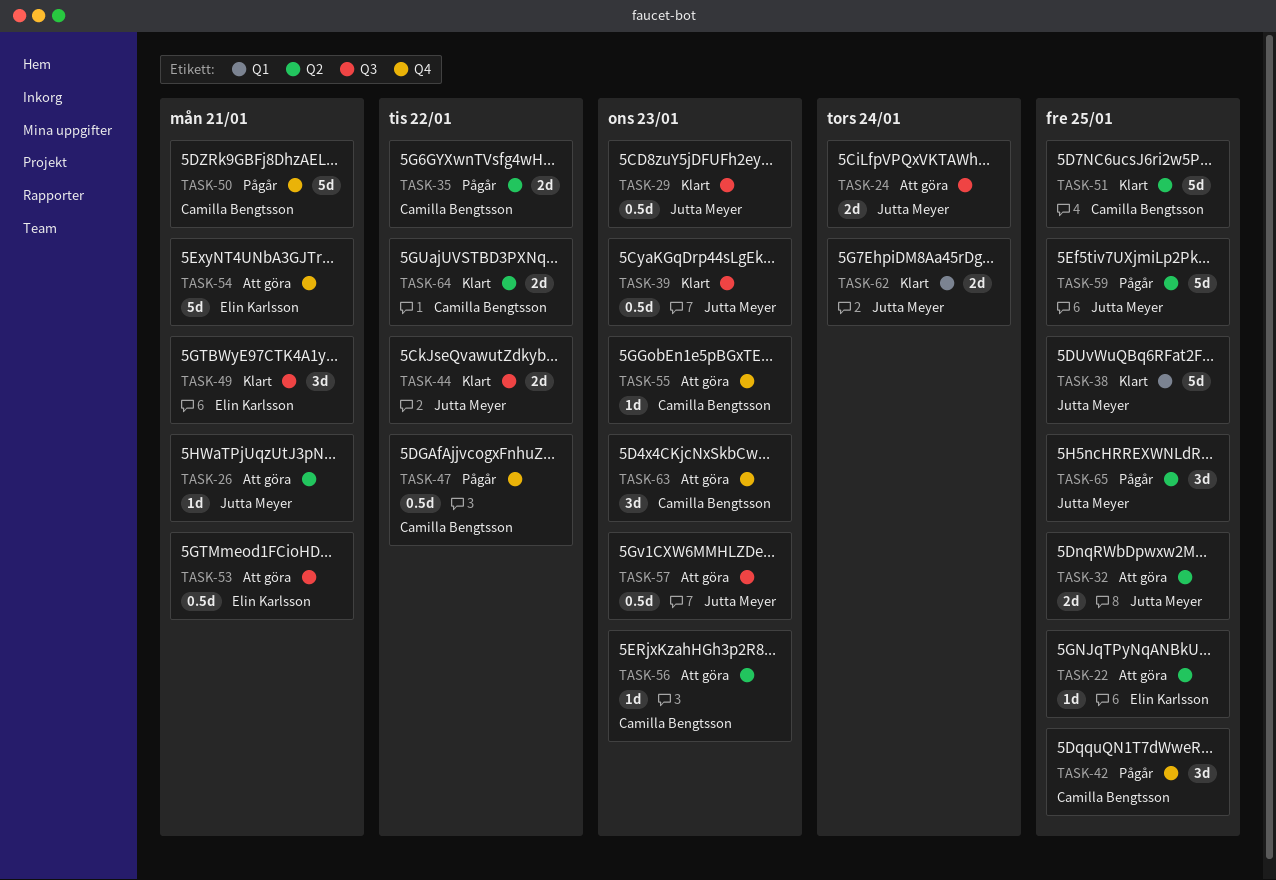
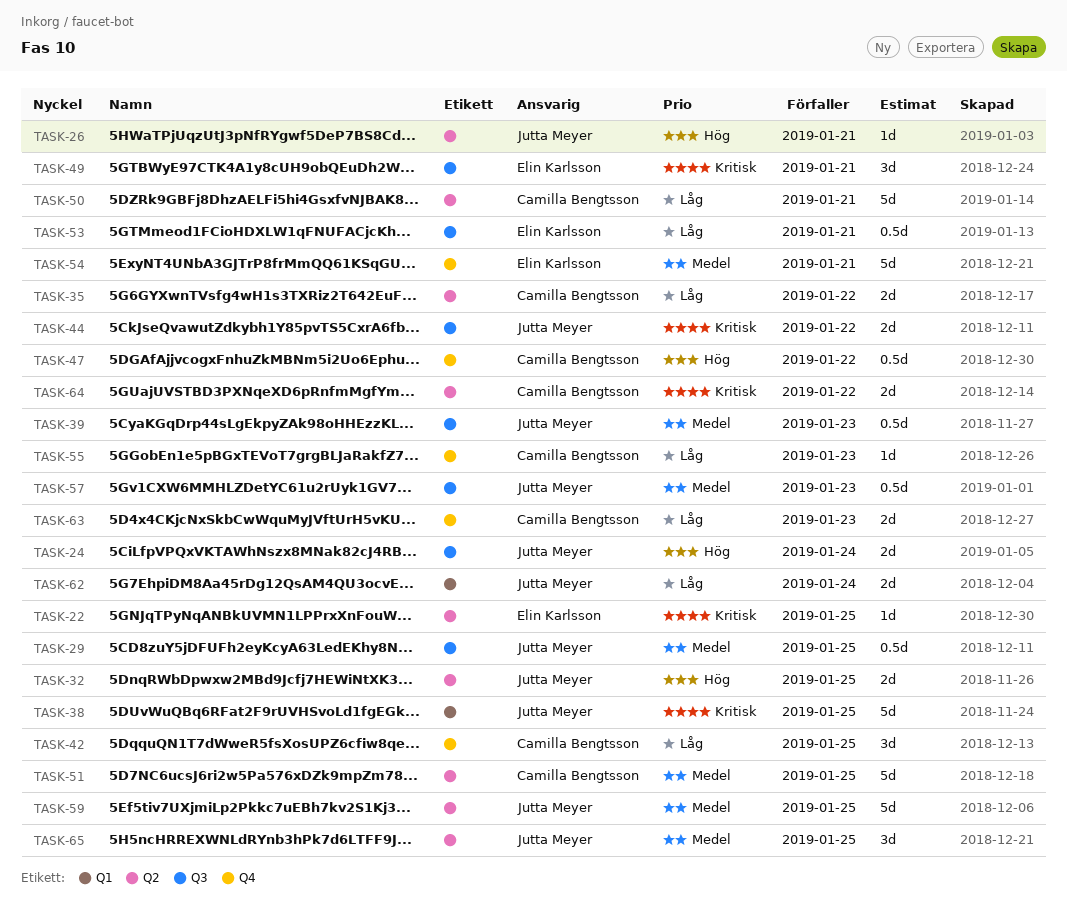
TASK-29, due: Jan 23 -> Jan 25
TASK-50, label: Q4 -> Q2
TASK-56: present -> none
TASK-63, estimate: 3d -> 2d

